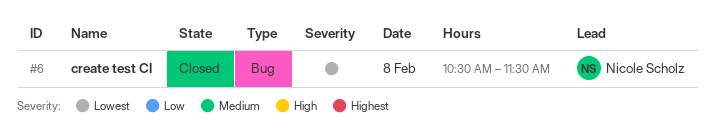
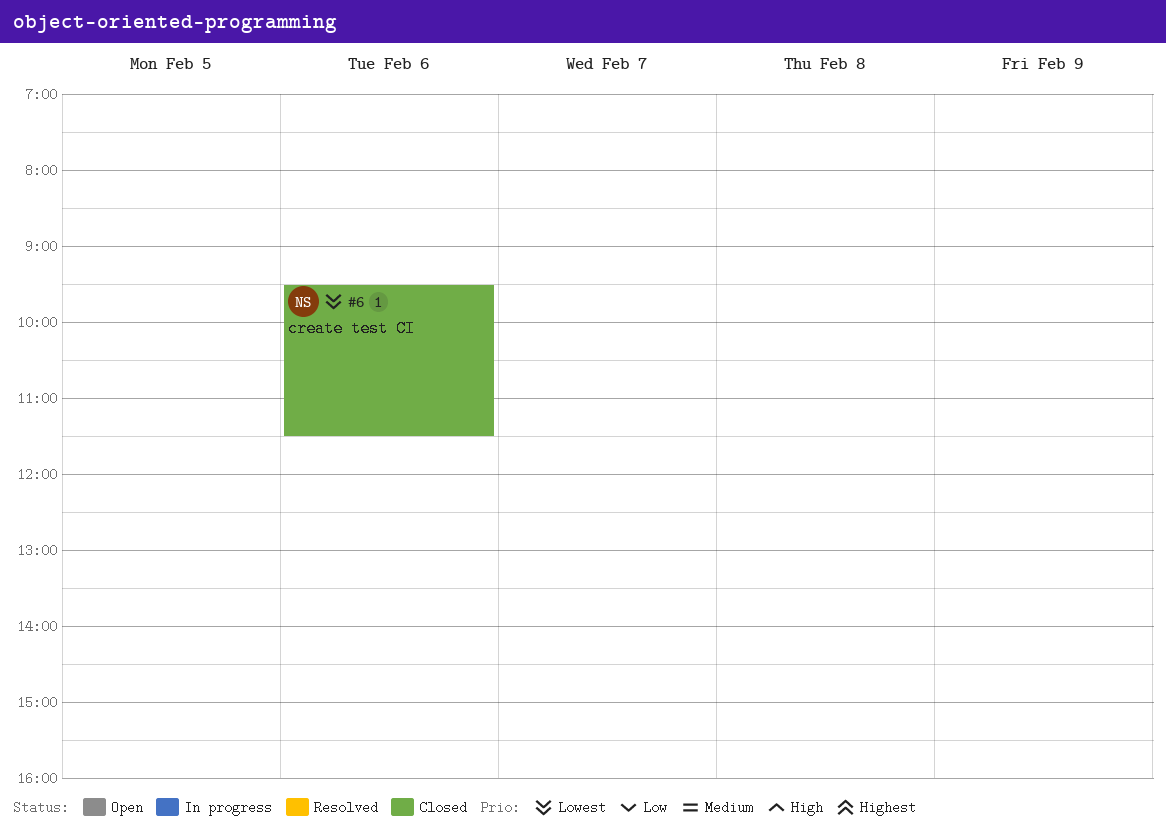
#6, day: Feb 8 -> Feb 6
#6, begins: 10:30 -> 09:30

